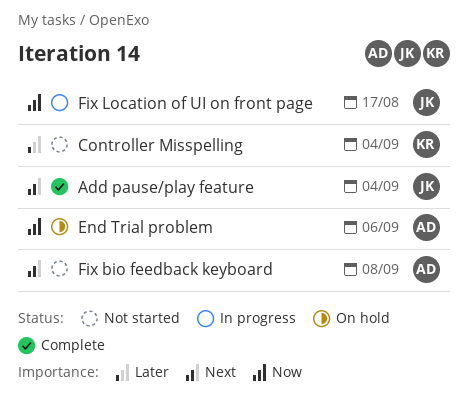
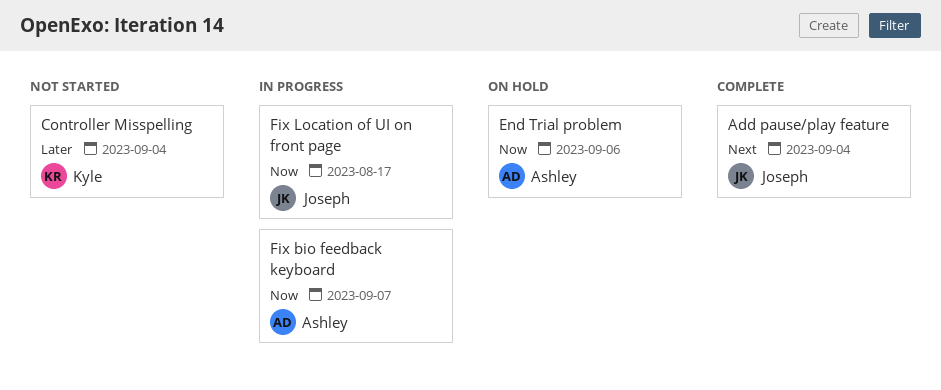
Fix bio feedback keyboard, status: Not started -> In progress
Fix bio feedback keyboard, priority: Next -> Now
Fix bio feedback keyboard, due: Sep 8 -> Sep 7

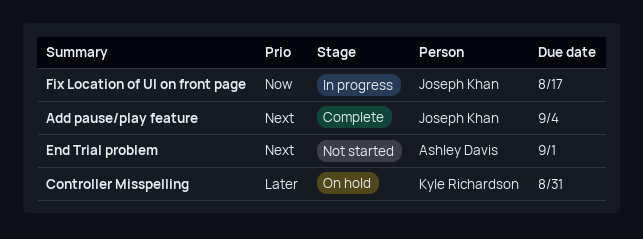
Controller Misspelling, status: Not started -> On hold
Controller Misspelling, due: Sep 4 -> Aug 31
End Trial problem, status: On hold -> Not started
End Trial problem, priority: Now -> Next
End Trial problem, due: Sep 6 -> Sep 1
Fix bio feedback keyboard: present -> none

